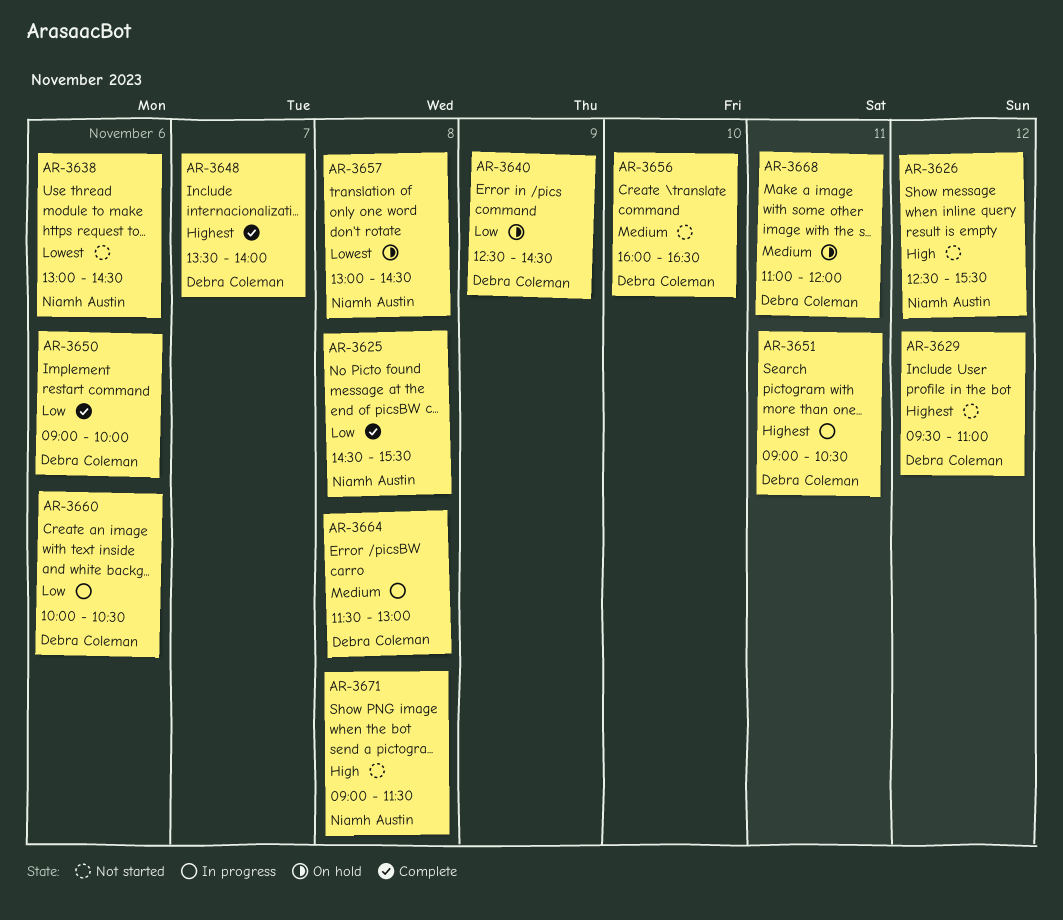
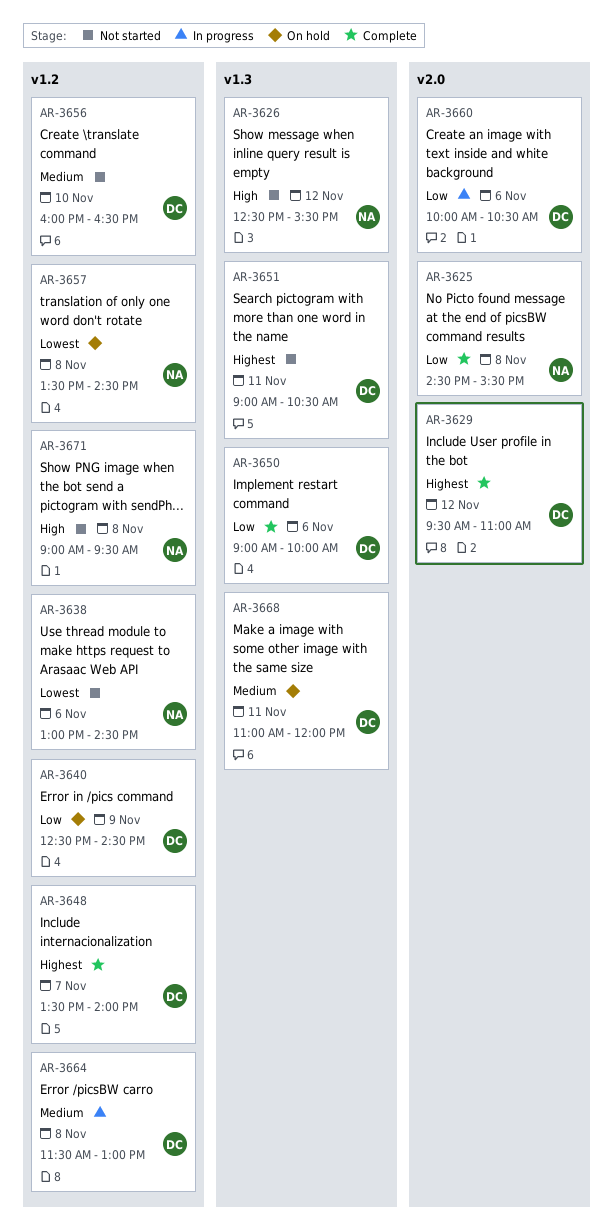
AR-3629, status: Not started -> Complete
AR-3651, status: In progress -> Not started
AR-3657, begins: 13:00 -> 13:30
AR-3671, ends: 11:30 -> 09:30

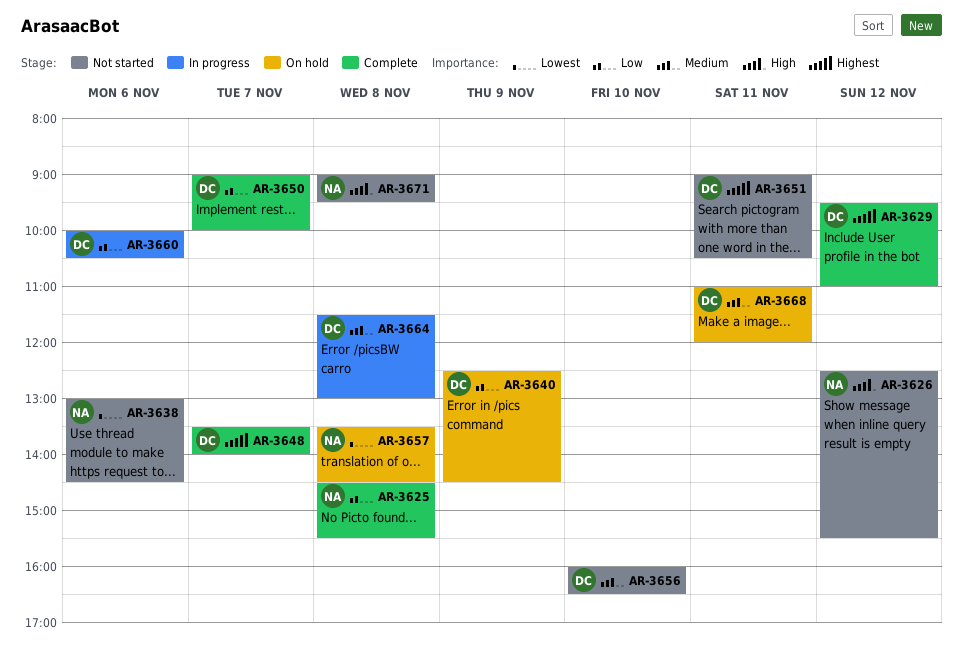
AR-3650, day: Nov 6 -> Nov 7

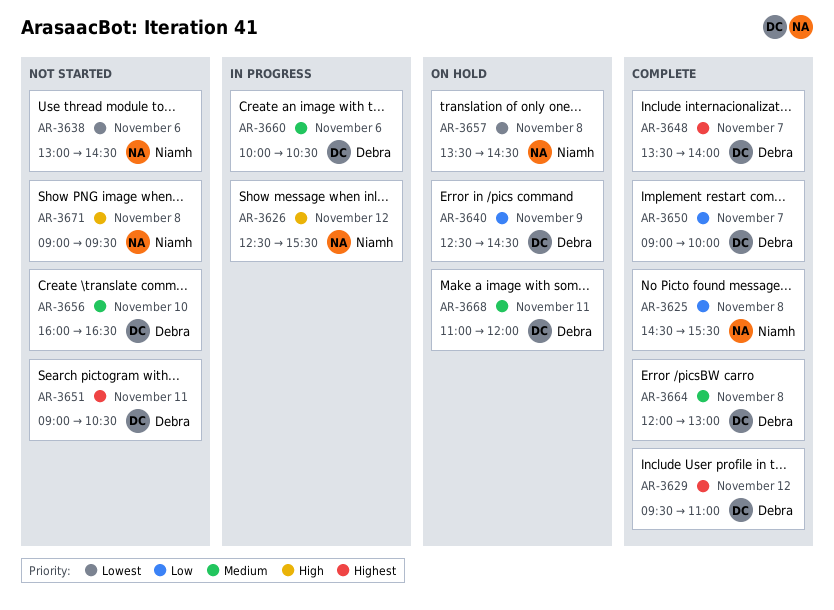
AR-3626, status: Not started -> In progress
AR-3660, priority: Low -> Medium
AR-3664, status: In progress -> Complete
AR-3664, begins: 11:30 -> 12:00

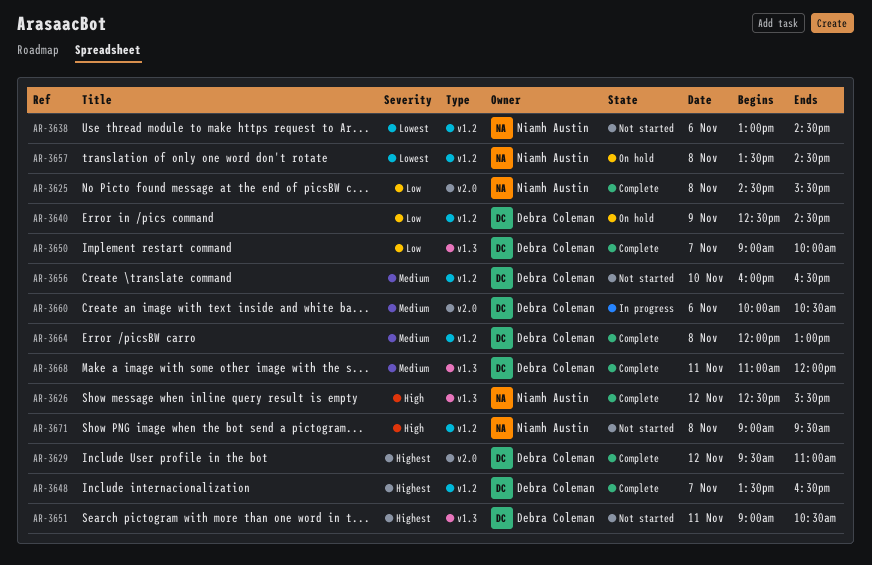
AR-3626, status: In progress -> Complete
AR-3648, ends: 14:00 -> 16:30
AR-3668, status: On hold -> Complete

